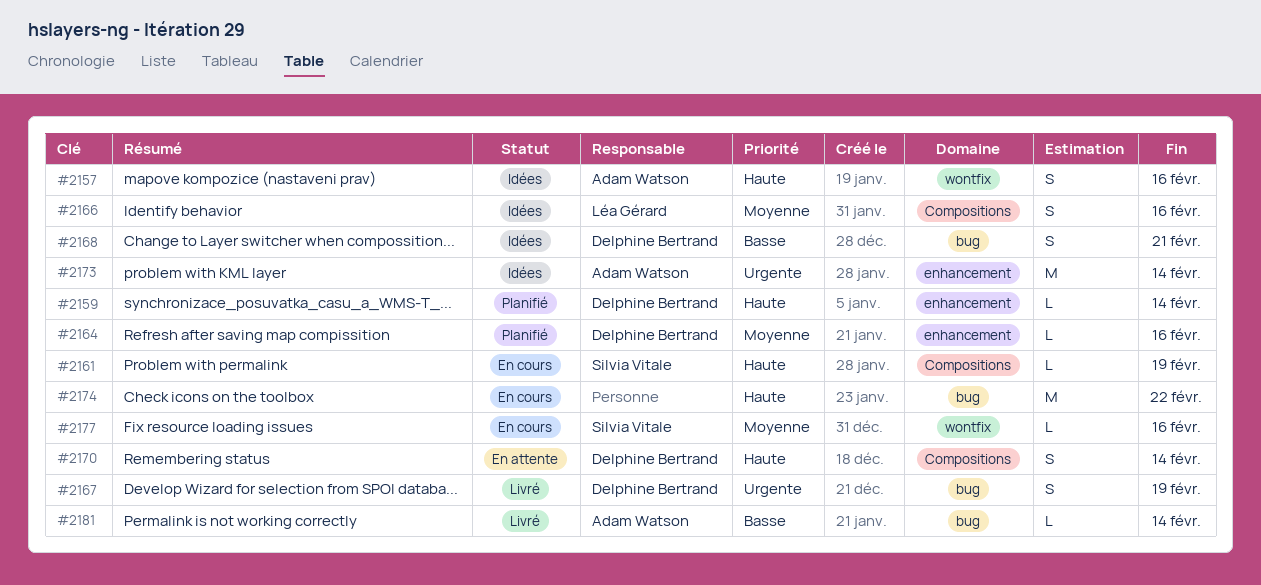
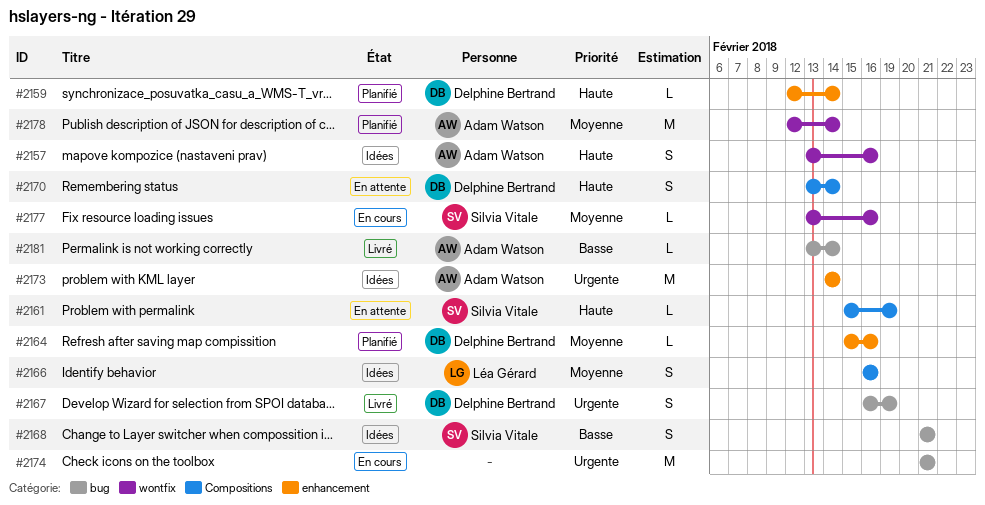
#2161, status: En cours -> En attente
#2168, owner: Delphine Bertrand -> Silvia Vitale
#2174, priority: Haute -> Urgente
#2174, due: Feb 22 -> Feb 21
#2178: none -> present

